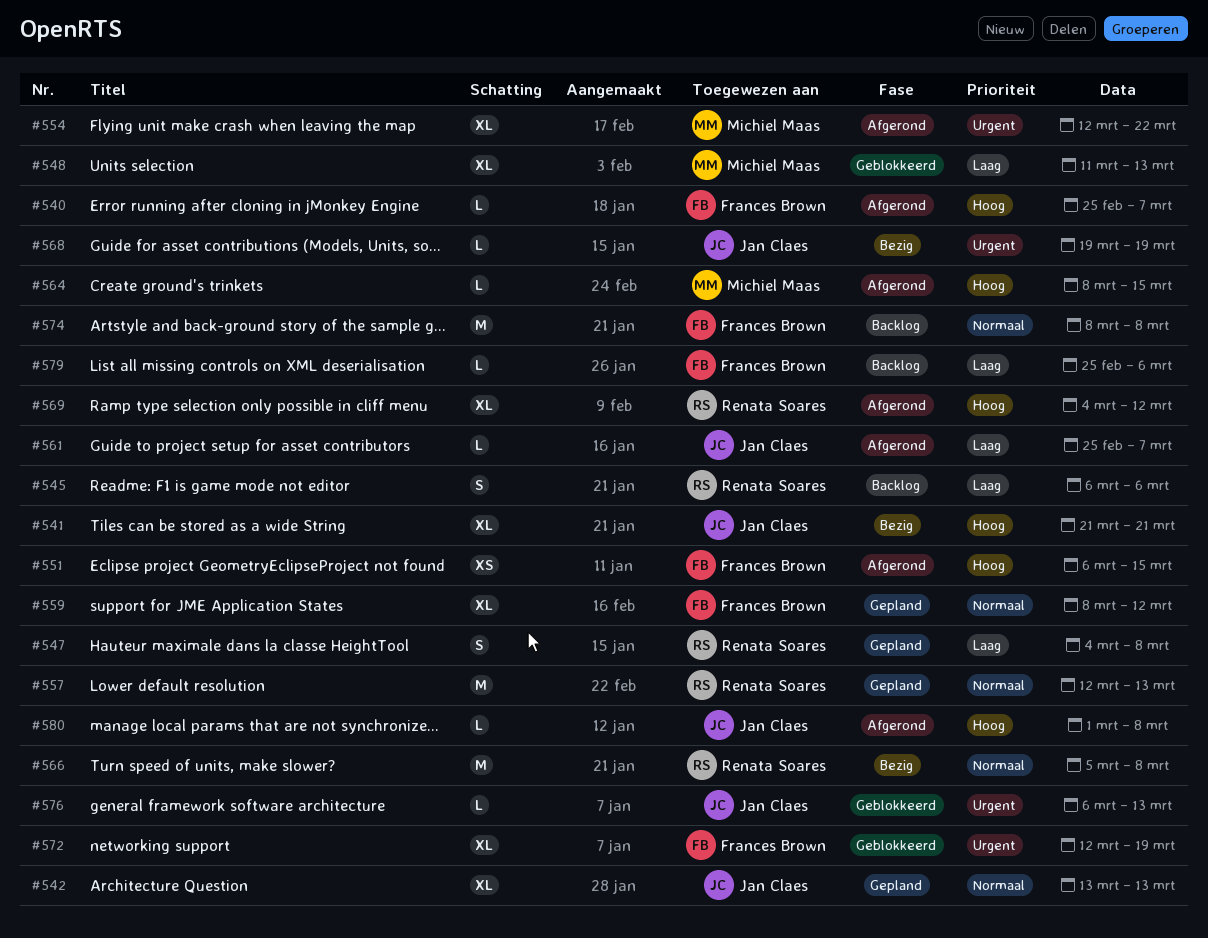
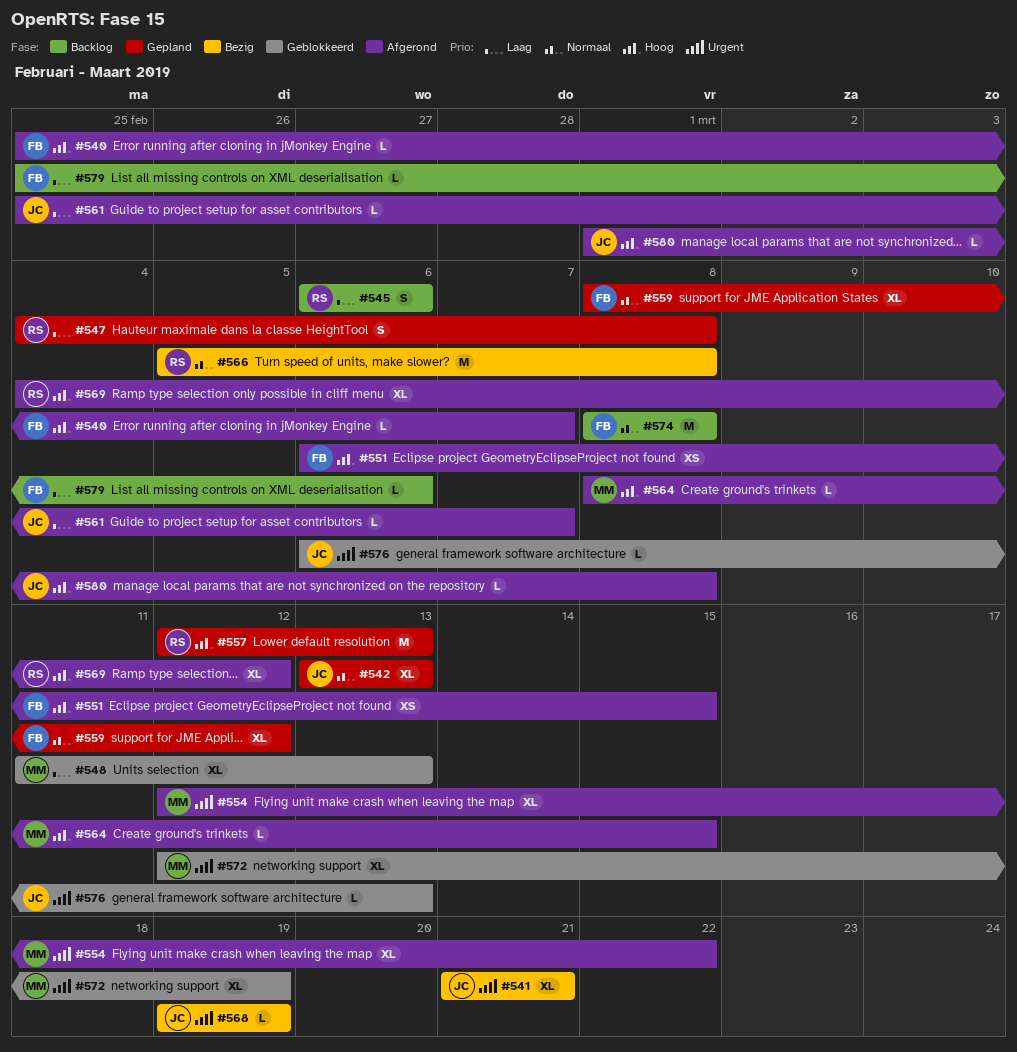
#541, priority: Hoog -> Urgent
#557, priority: Normaal -> Hoog
#572, owner: Frances Brown -> Michiel Maas

